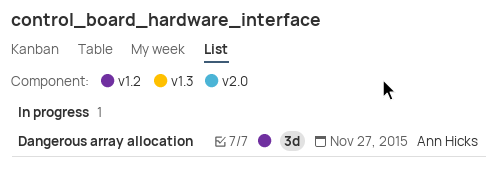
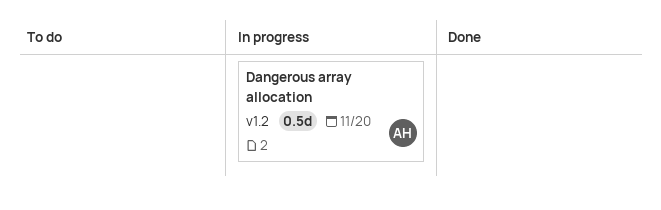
Dangerous array allocation, estimate: 3d -> 0.5d
Dangerous array allocation, due: Nov 27 -> Nov 20

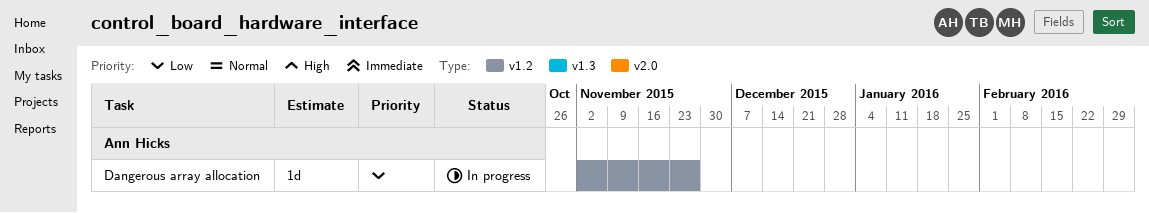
Dangerous array allocation, estimate: 0.5d -> 1d
Dangerous array allocation, due: Nov 20 -> Nov 27

